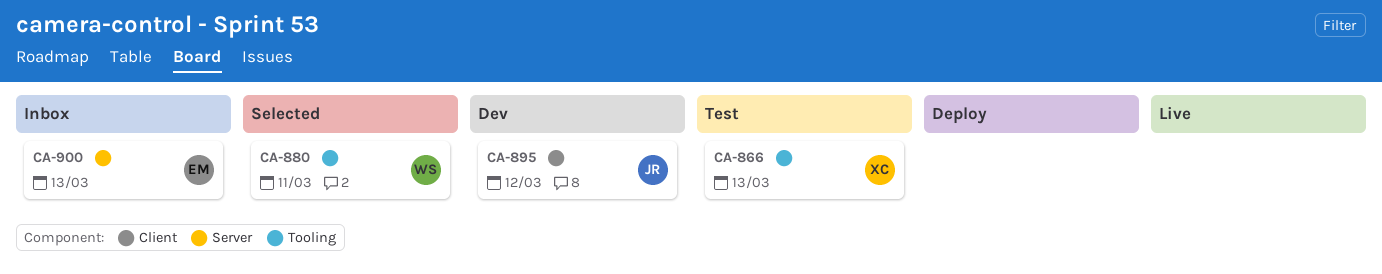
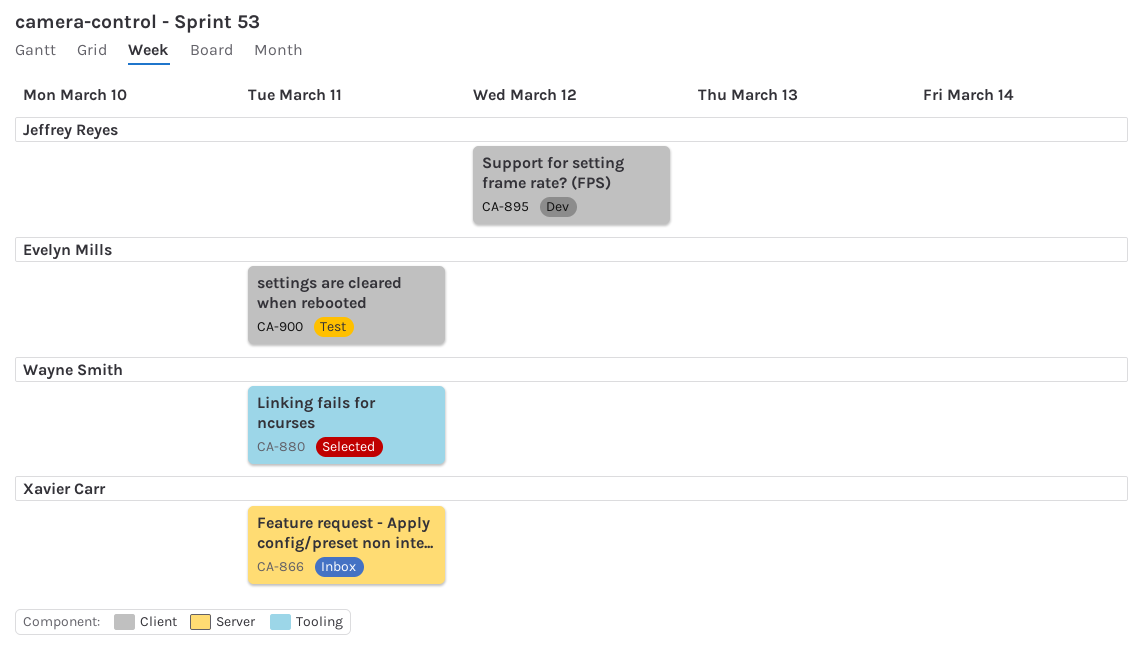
CA-866, status: Test -> Inbox
CA-866, label: Tooling -> Server
CA-866, due: Mar 13 -> Mar 11
CA-900, status: Inbox -> Test
CA-900, label: Server -> Client
CA-900, due: Mar 13 -> Mar 11

